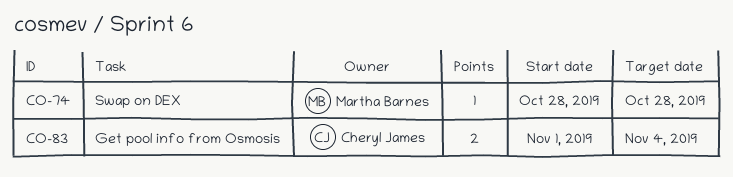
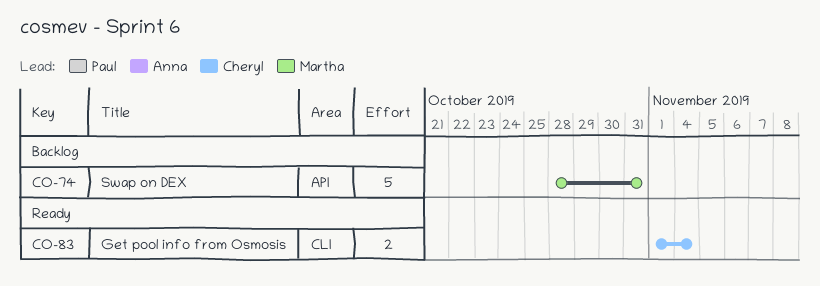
CO-74, estimate: 1 -> 5
CO-74, due: Oct 28 -> Oct 31

